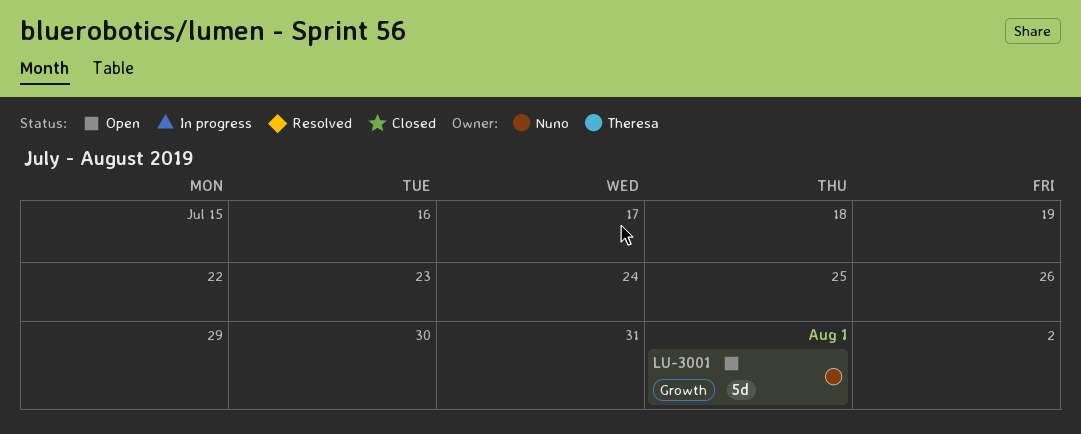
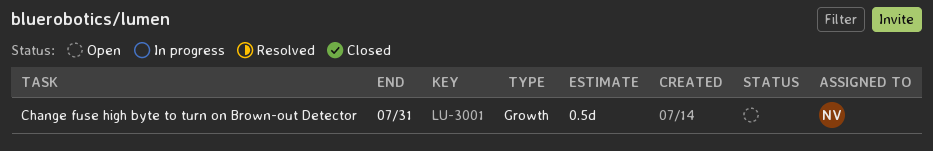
LU-3001, estimate: 5d -> 0.5d
LU-3001, due: Aug 1 -> Jul 31

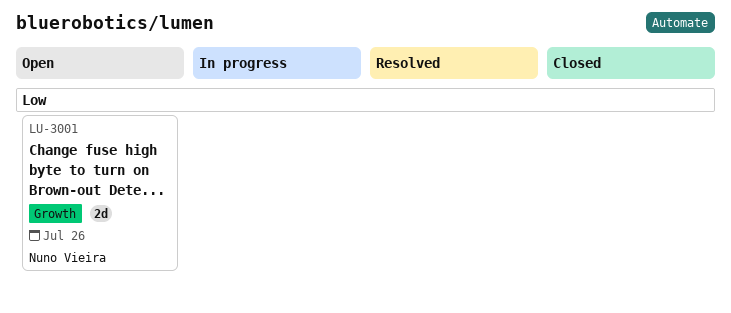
LU-3001, estimate: 0.5d -> 2d
LU-3001, due: Jul 31 -> Jul 26

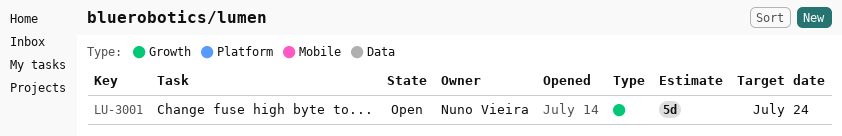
LU-3001, estimate: 2d -> 5d
LU-3001, due: Jul 26 -> Jul 24

